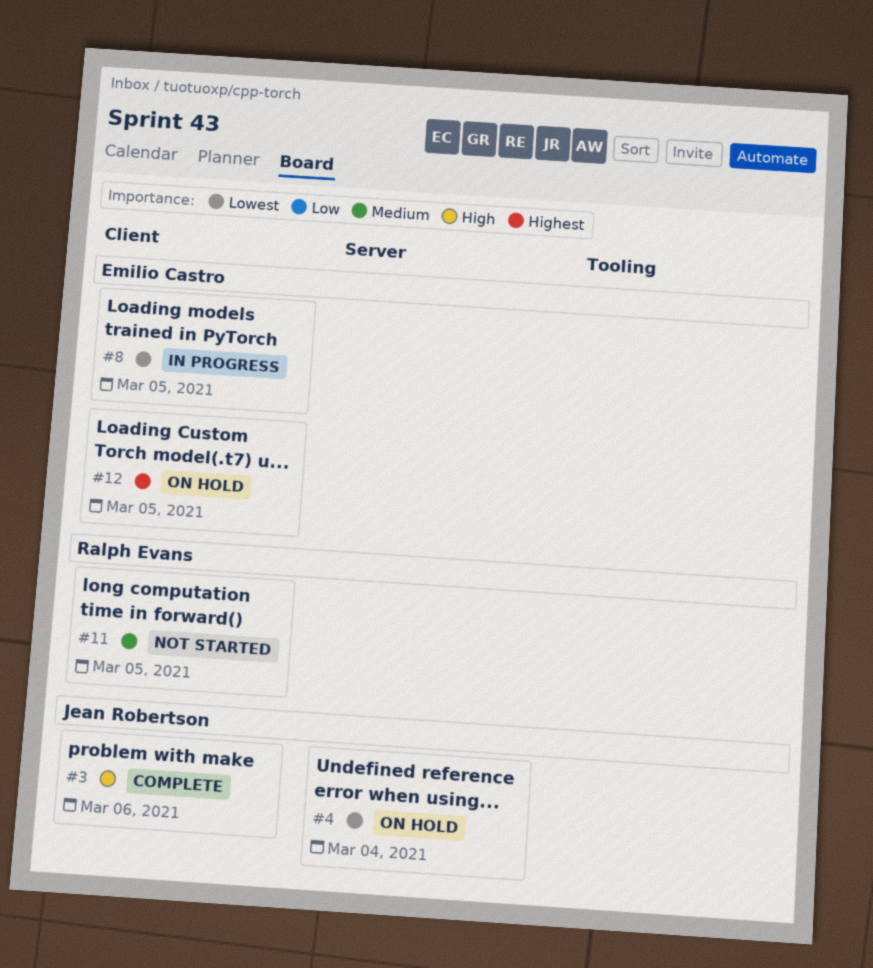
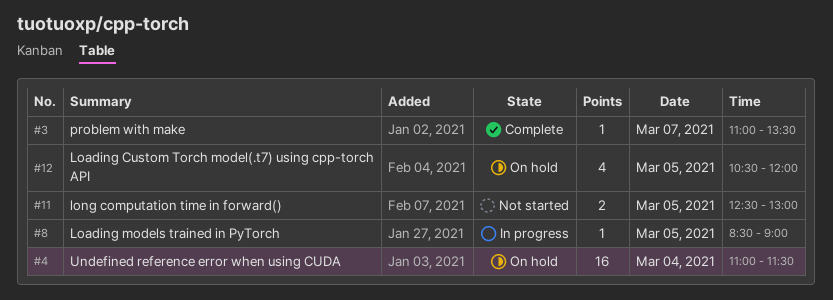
#3, day: Mar 6 -> Mar 7

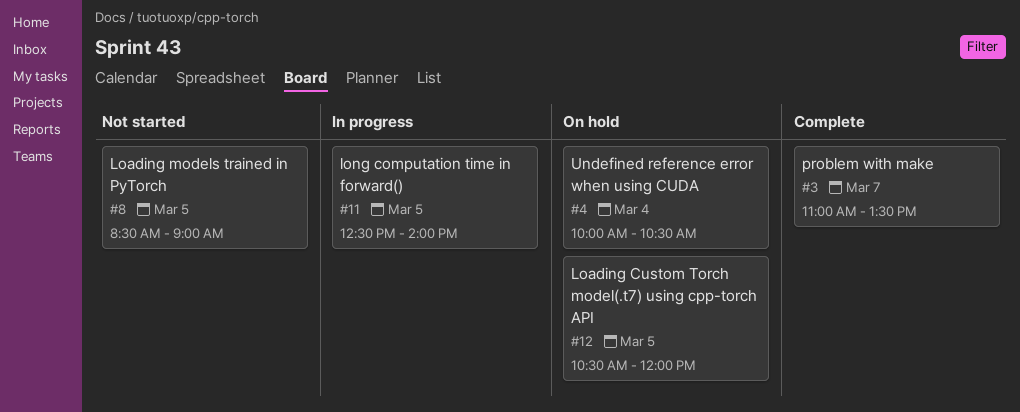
#4, begins: 11:00 -> 10:00
#4, ends: 11:30 -> 10:30
#8, status: In progress -> Not started
#11, status: Not started -> In progress
#11, ends: 13:00 -> 14:00

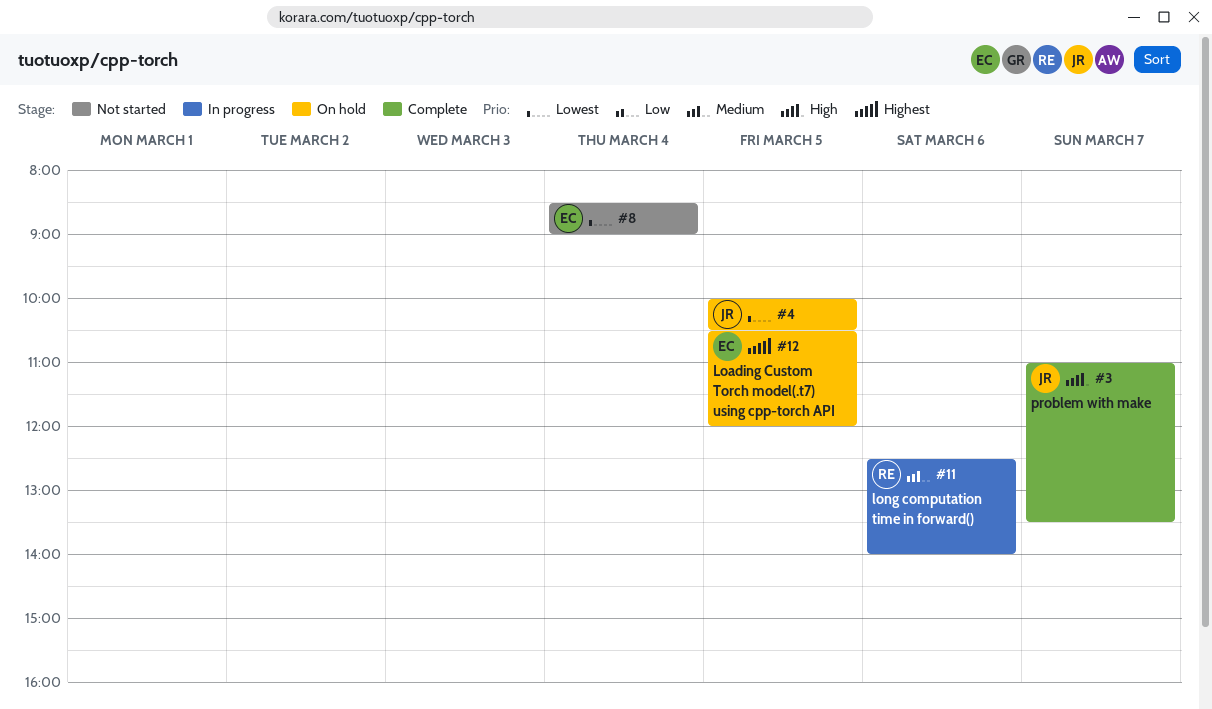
#4, day: Mar 4 -> Mar 5
#8, day: Mar 5 -> Mar 4
#11, day: Mar 5 -> Mar 6

